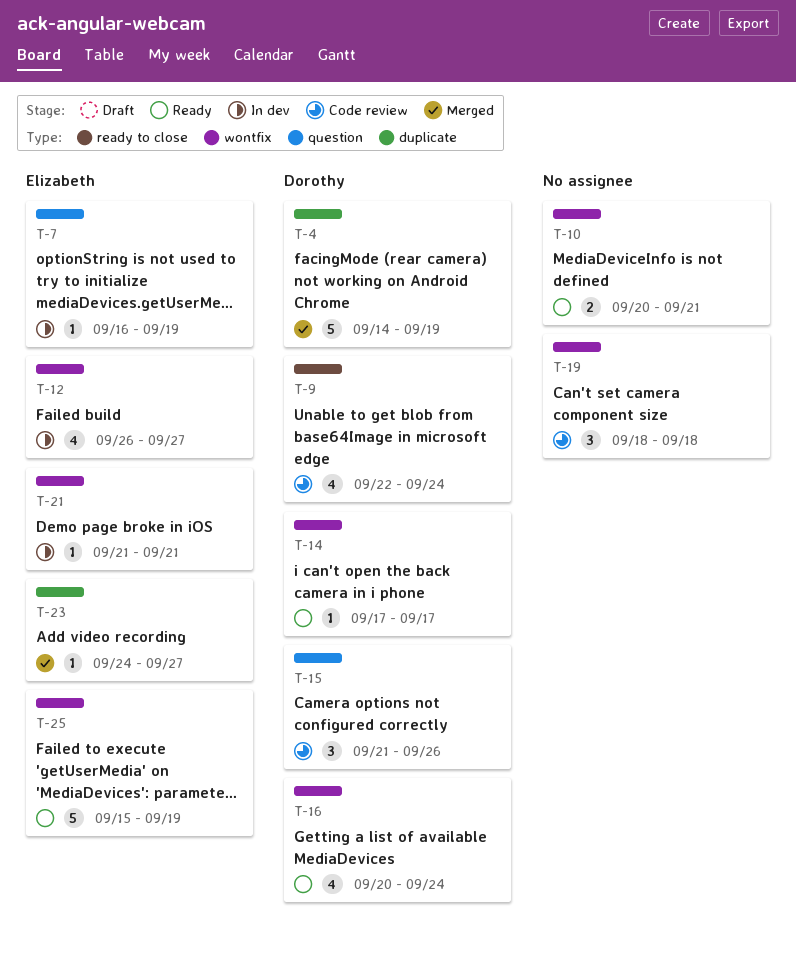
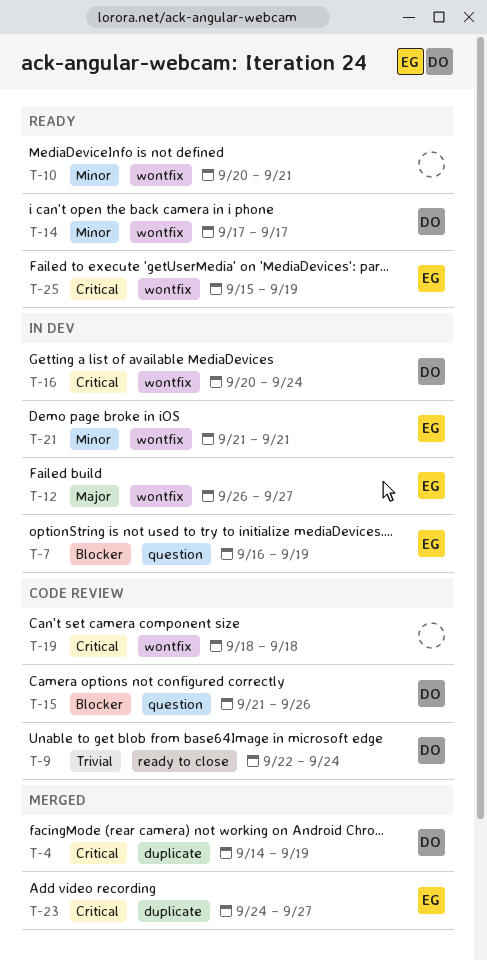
T-16, status: Ready -> In dev

